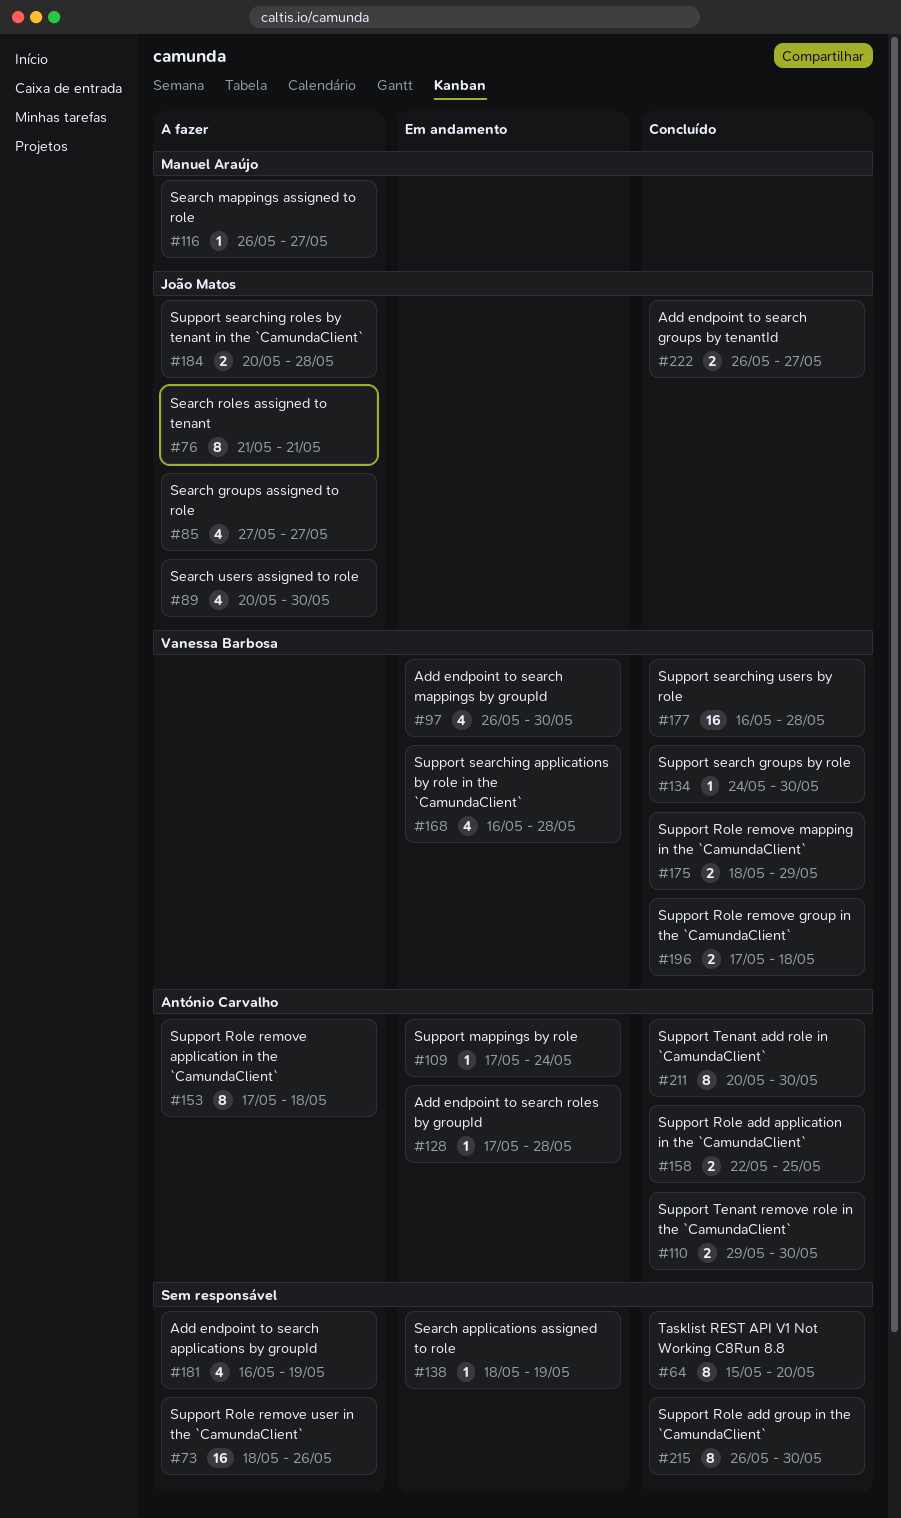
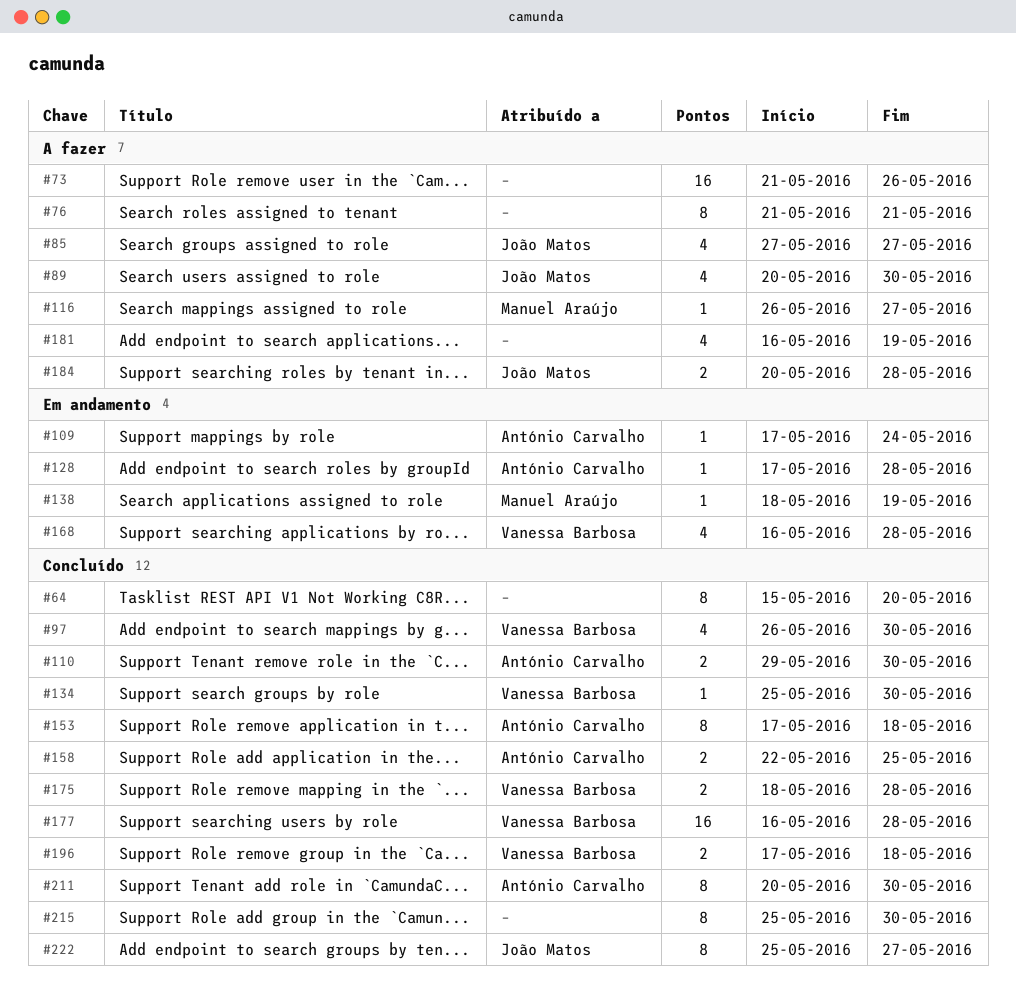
#73, start: May 18 -> May 21
#76, owner: João Matos -> none
#97, status: Em andamento -> Concluído
#134, start: May 24 -> May 25
#138, owner: none -> Manuel Araújo
#153, status: A fazer -> Concluído
#175, due: May 29 -> May 28
#215, start: May 26 -> May 25
#222, estimate: 2 -> 8
#222, start: May 26 -> May 25

